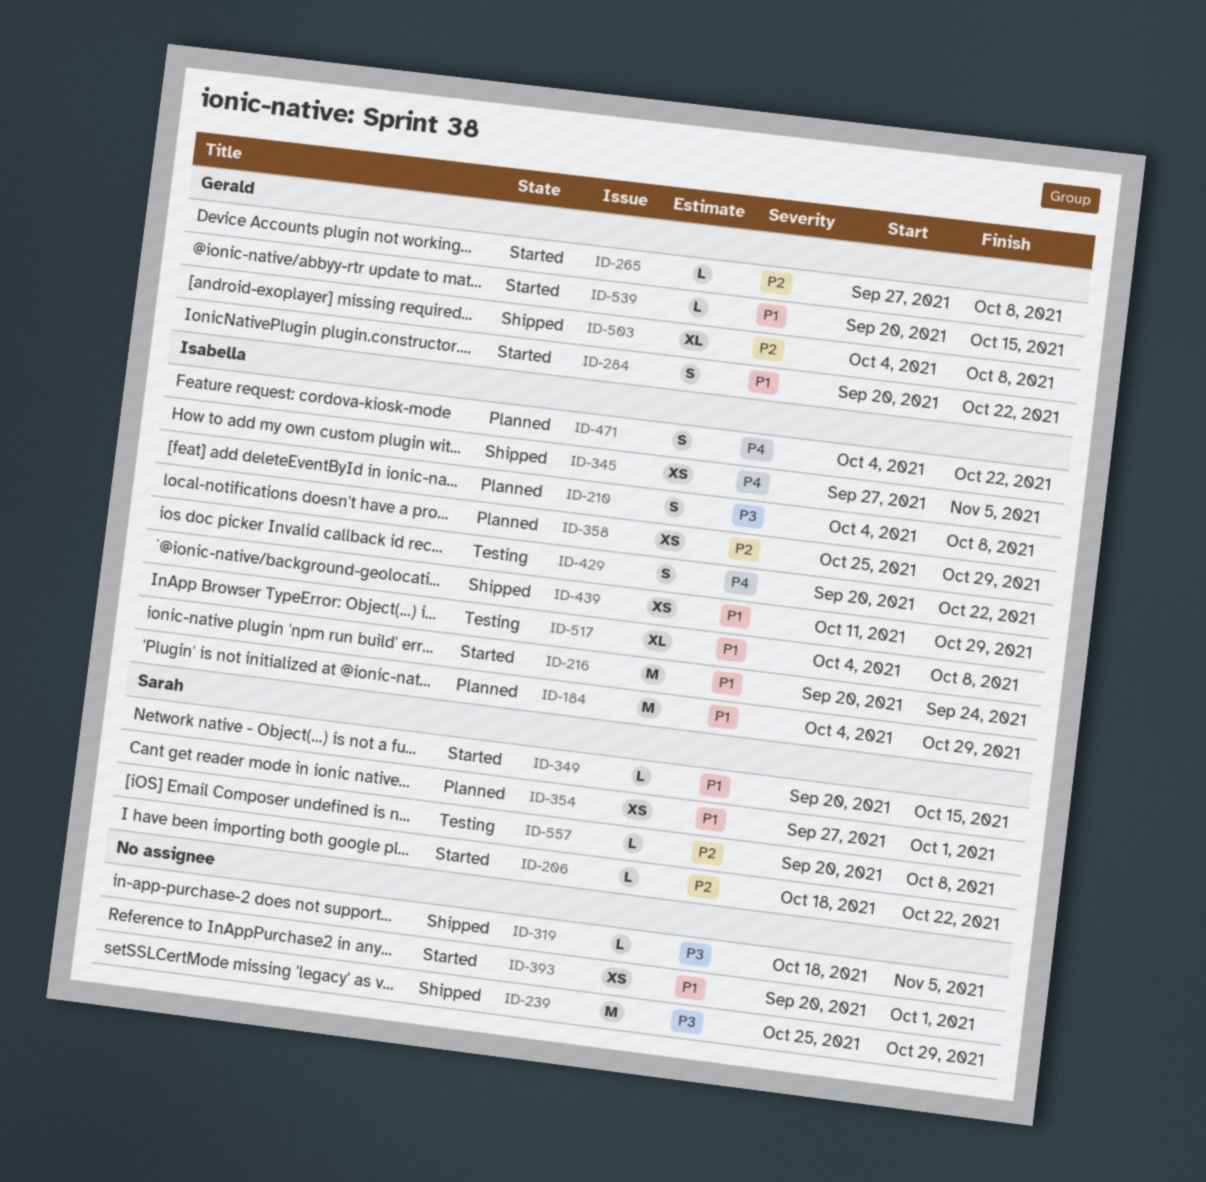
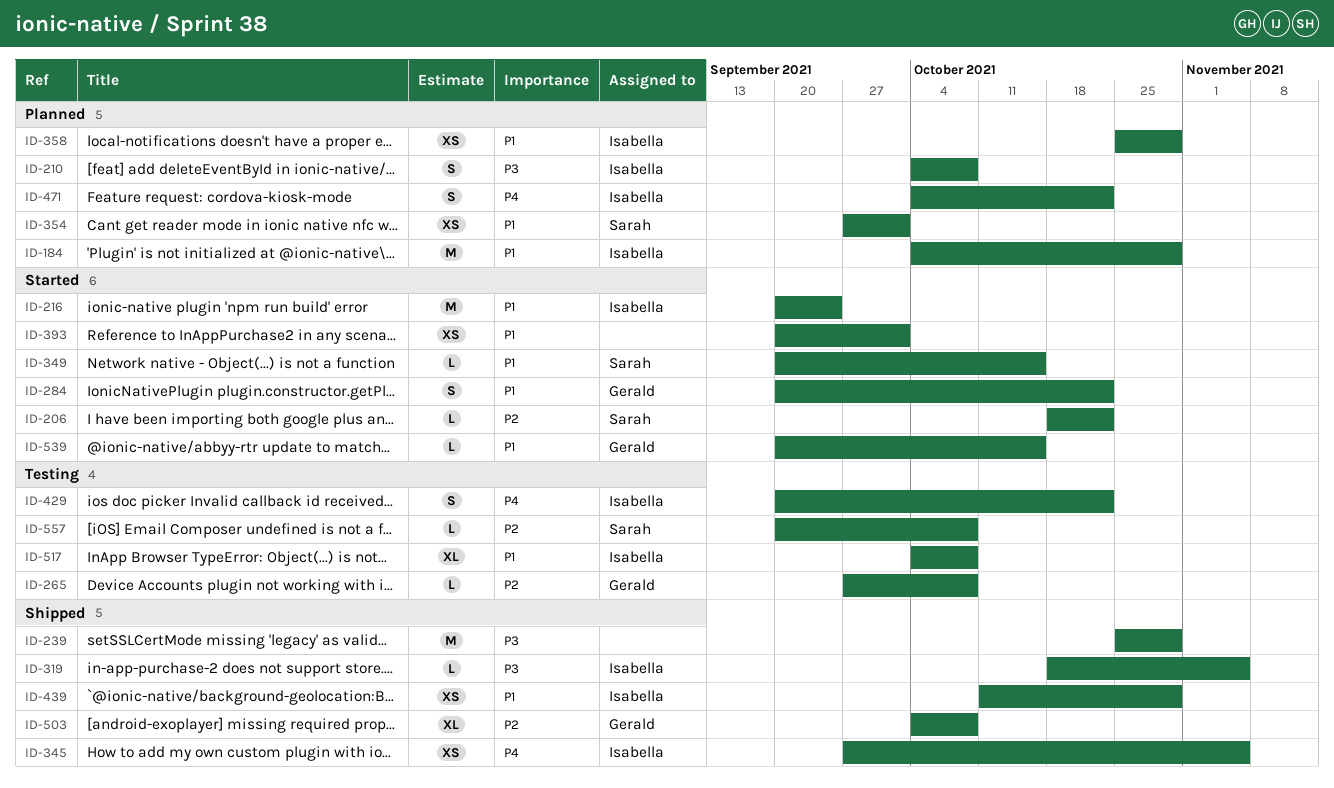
ID-265, status: Started -> Testing
ID-319, owner: none -> Isabella
ID-358, priority: P2 -> P1

